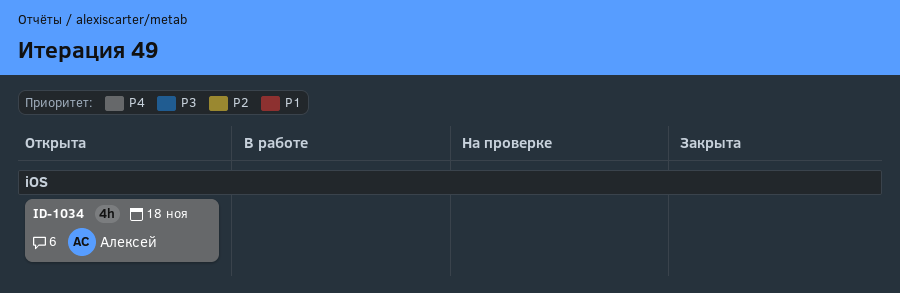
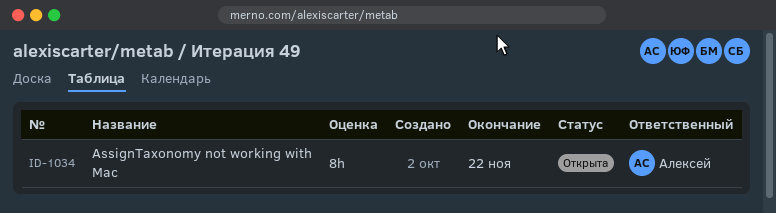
ID-1034, estimate: 4h -> 8h
ID-1034, due: Nov 18 -> Nov 22

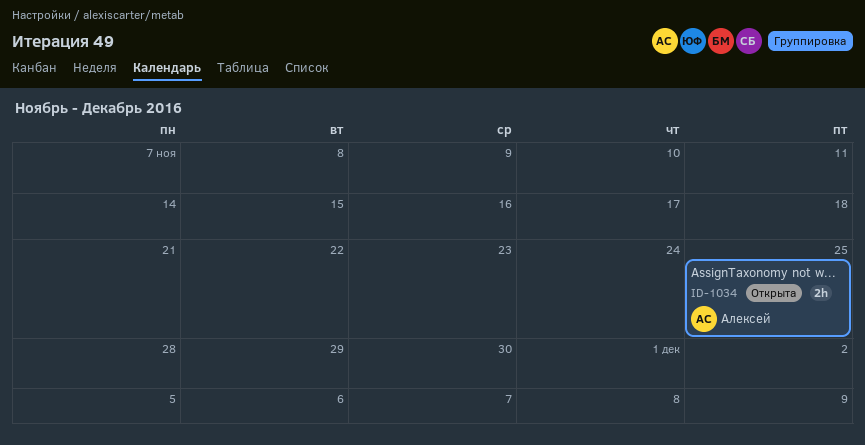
ID-1034, estimate: 8h -> 2h
ID-1034, due: Nov 22 -> Nov 25

